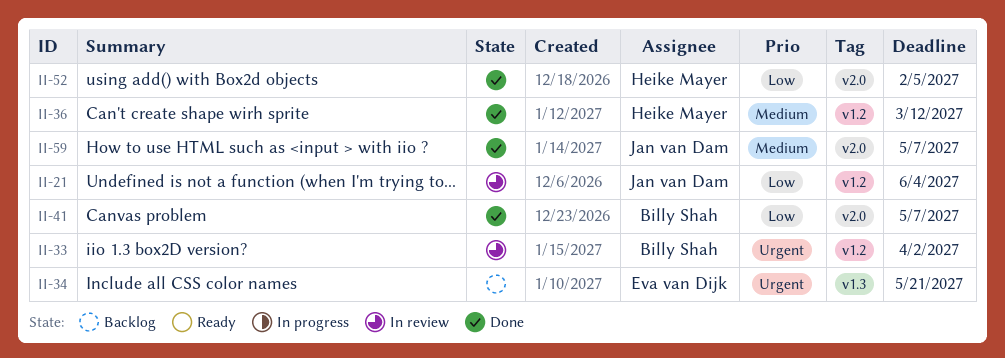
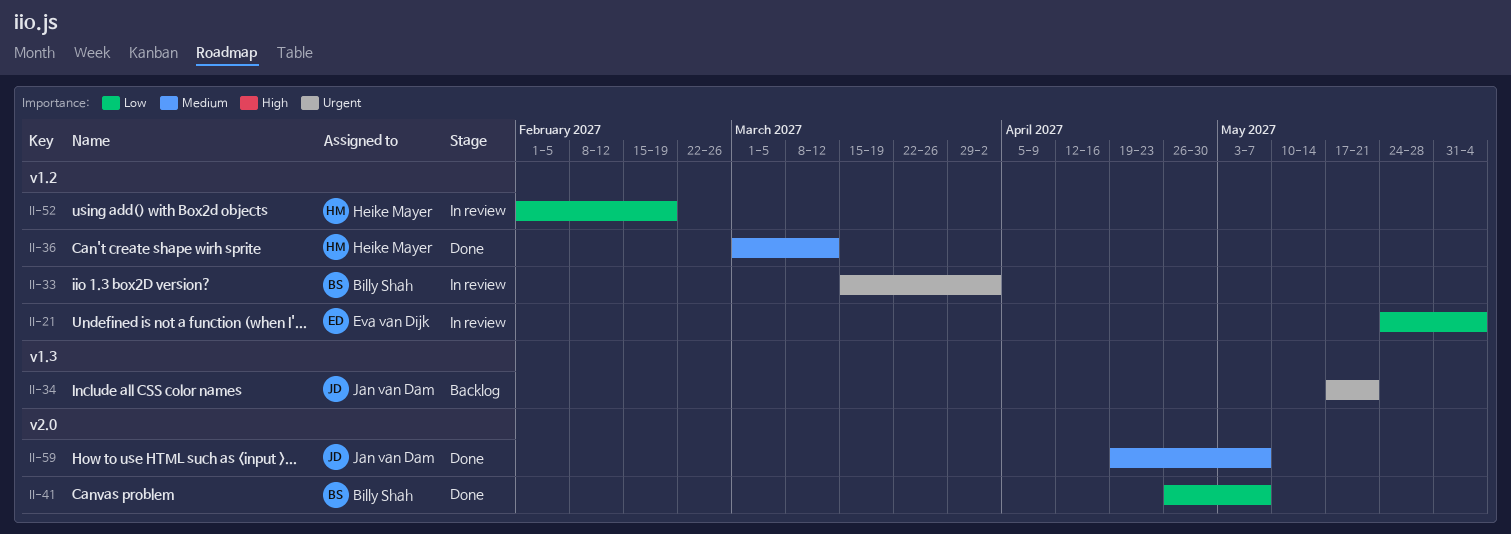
II-21, owner: Jan van Dam -> Eva van Dijk
II-34, owner: Eva van Dijk -> Jan van Dam
II-52, status: Done -> In review
II-52, label: v2.0 -> v1.2
II-52, due: Feb 5 -> Feb 19

